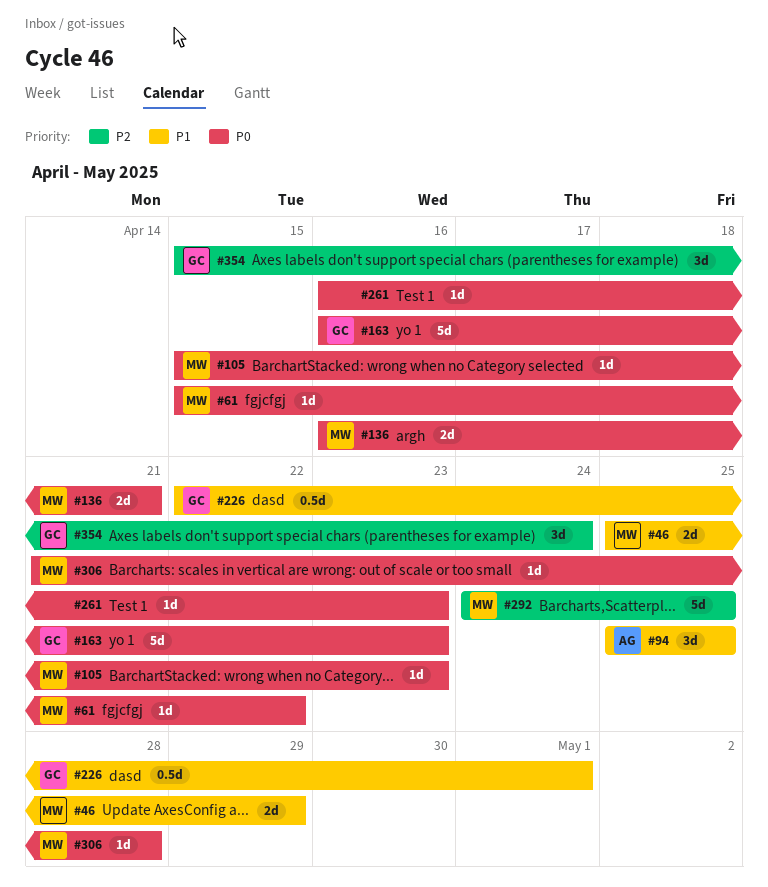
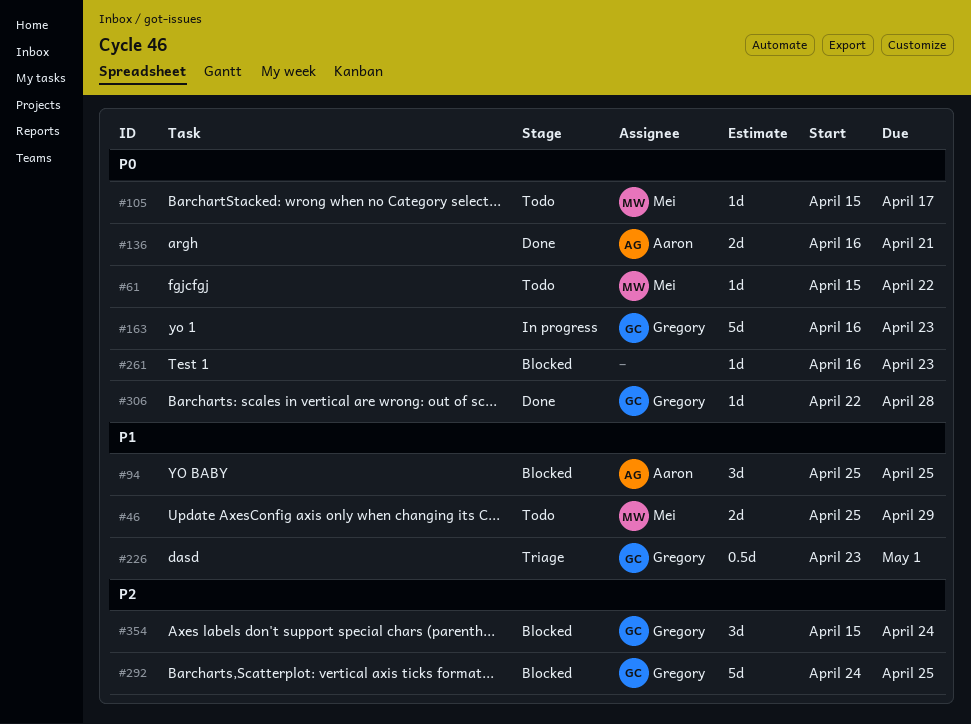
#105, due: Apr 23 -> Apr 17
#136, owner: Mei -> Aaron
#226, start: Apr 22 -> Apr 23
#292, owner: Mei -> Gregory
#306, owner: Mei -> Gregory
#306, start: Apr 21 -> Apr 22

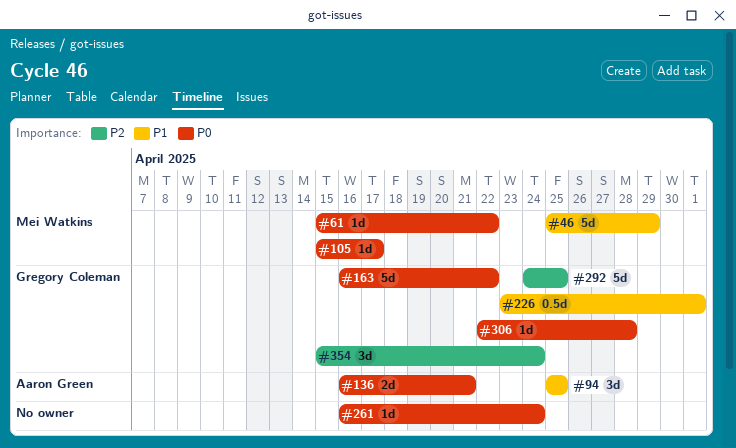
#46, estimate: 2d -> 5d
#163, due: Apr 23 -> Apr 22
#261, due: Apr 23 -> Apr 24

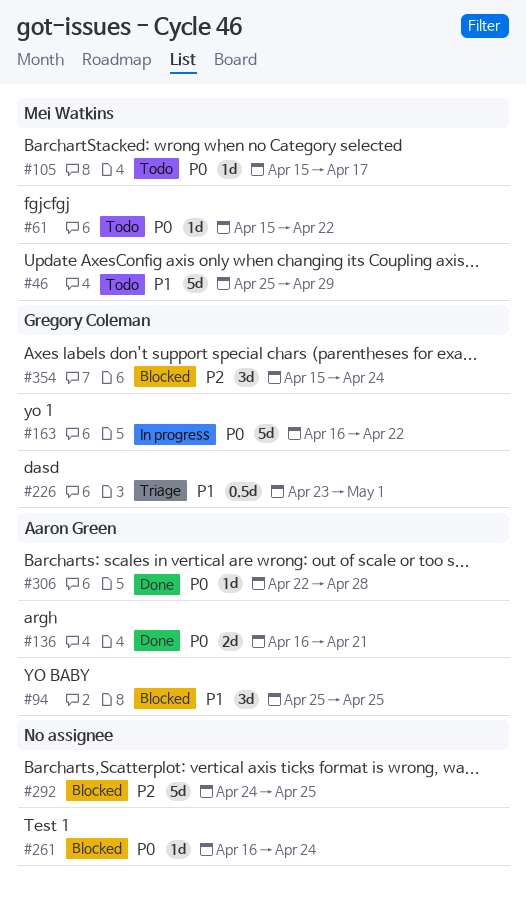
#292, owner: Gregory Coleman -> none
#306, owner: Gregory Coleman -> Aaron Green

